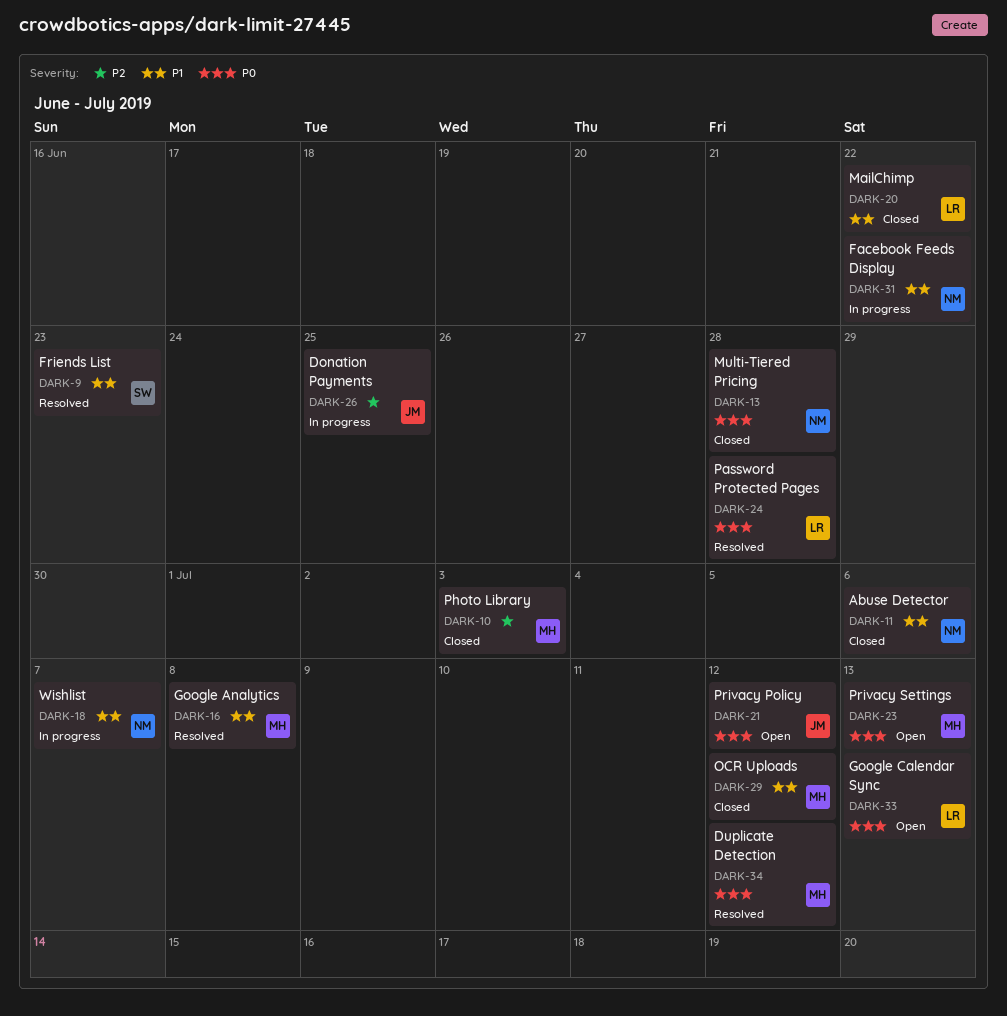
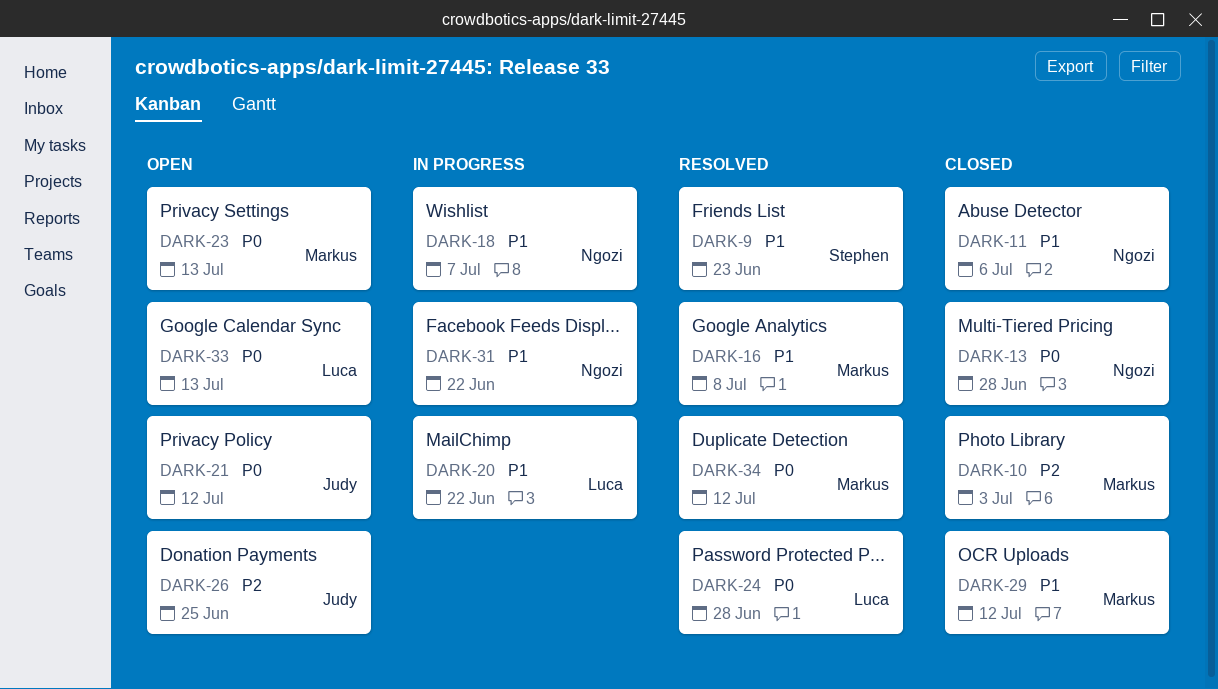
DARK-20, status: Closed -> In progress
DARK-26, status: In progress -> Open

